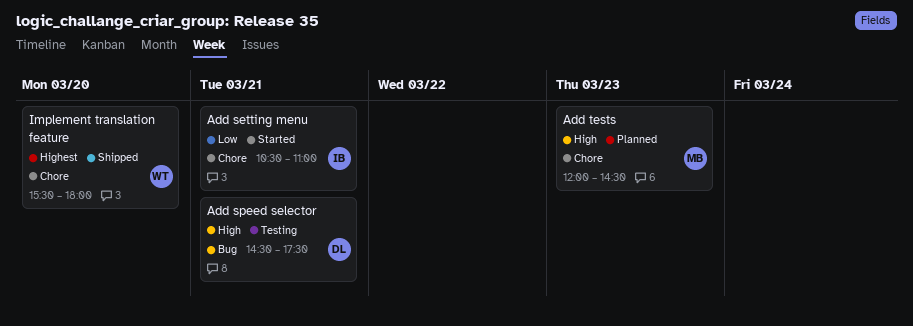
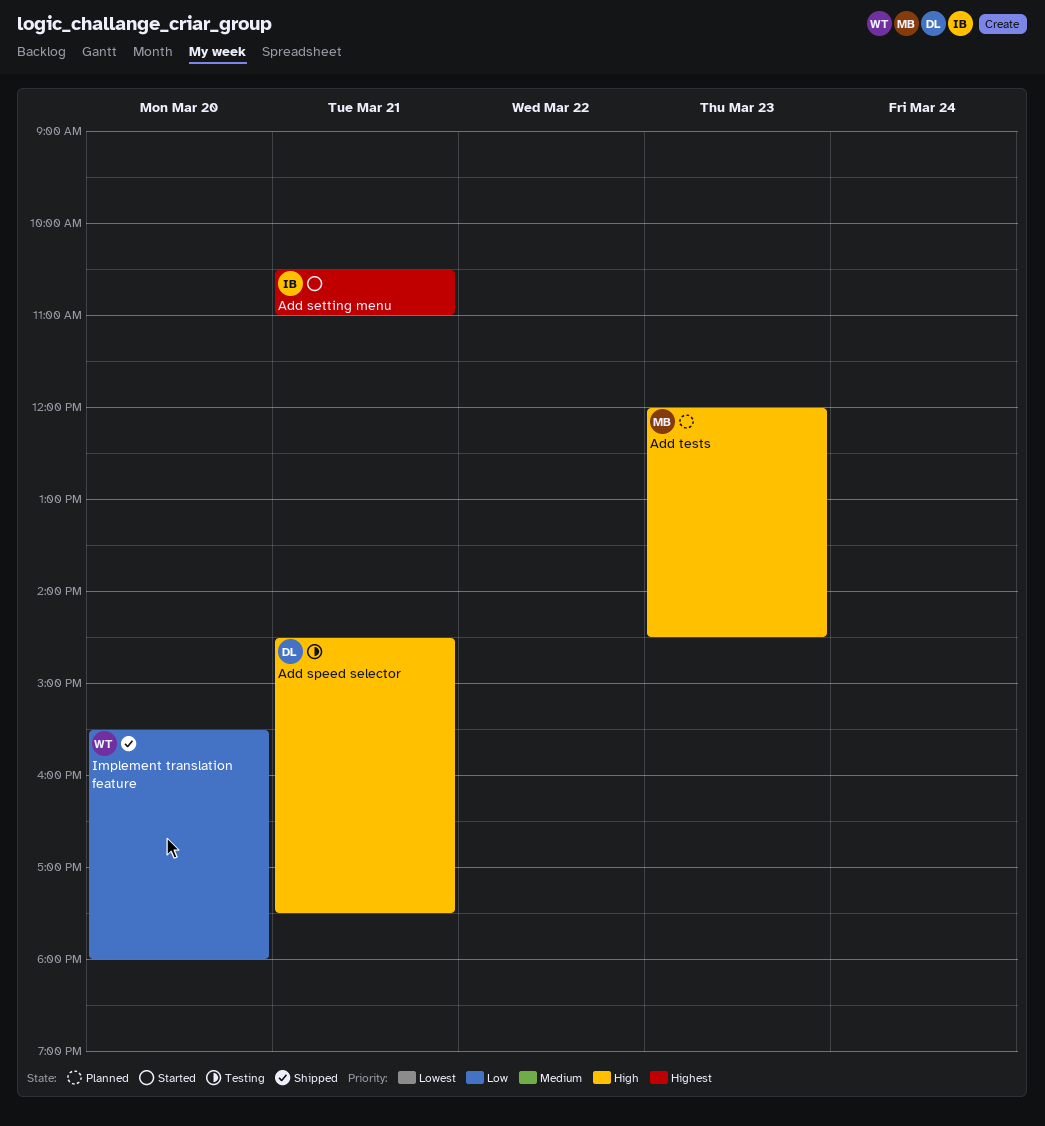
Add setting menu, priority: Low -> Highest
Implement translation feature, priority: Highest -> Low

